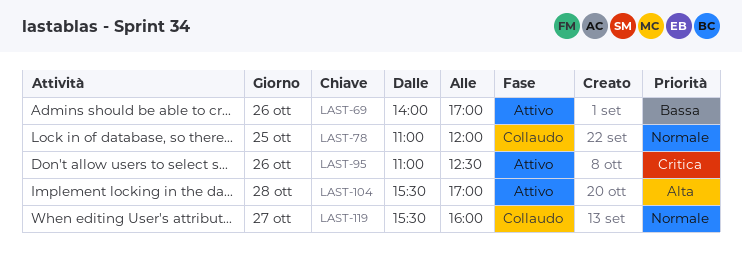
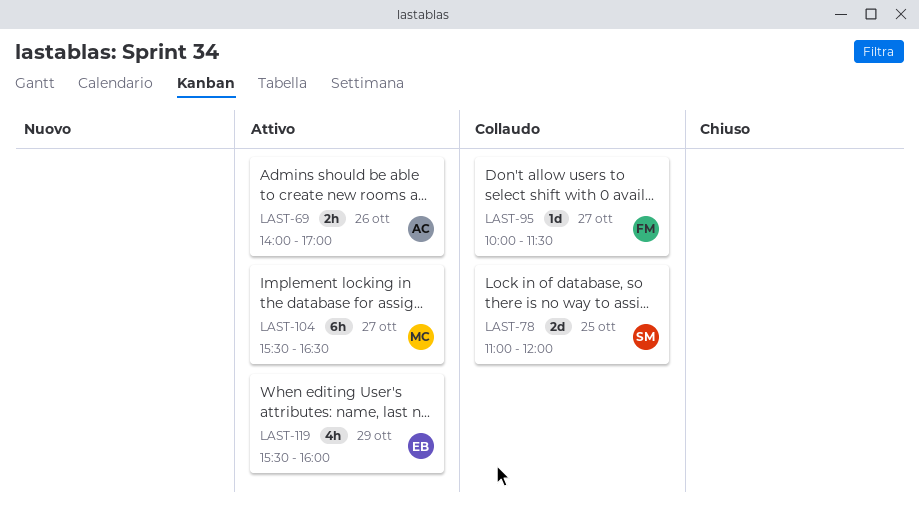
LAST-95, status: Attivo -> Collaudo
LAST-95, day: Oct 26 -> Oct 27
LAST-95, begins: 11:00 -> 10:00
LAST-95, ends: 12:30 -> 11:30
LAST-104, day: Oct 28 -> Oct 27
LAST-104, ends: 17:00 -> 16:30
LAST-119, status: Collaudo -> Attivo
LAST-119, day: Oct 27 -> Oct 29

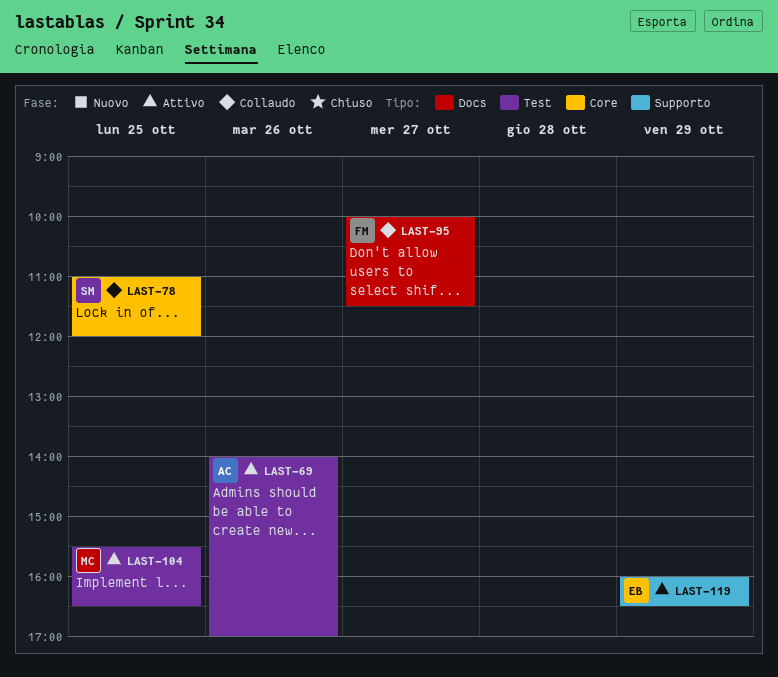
LAST-104, day: Oct 27 -> Oct 25
LAST-119, begins: 15:30 -> 16:00
LAST-119, ends: 16:00 -> 16:30

